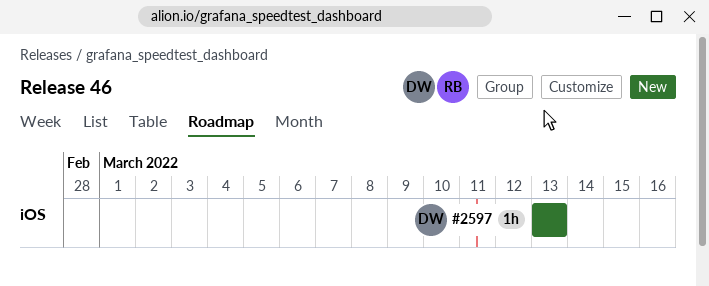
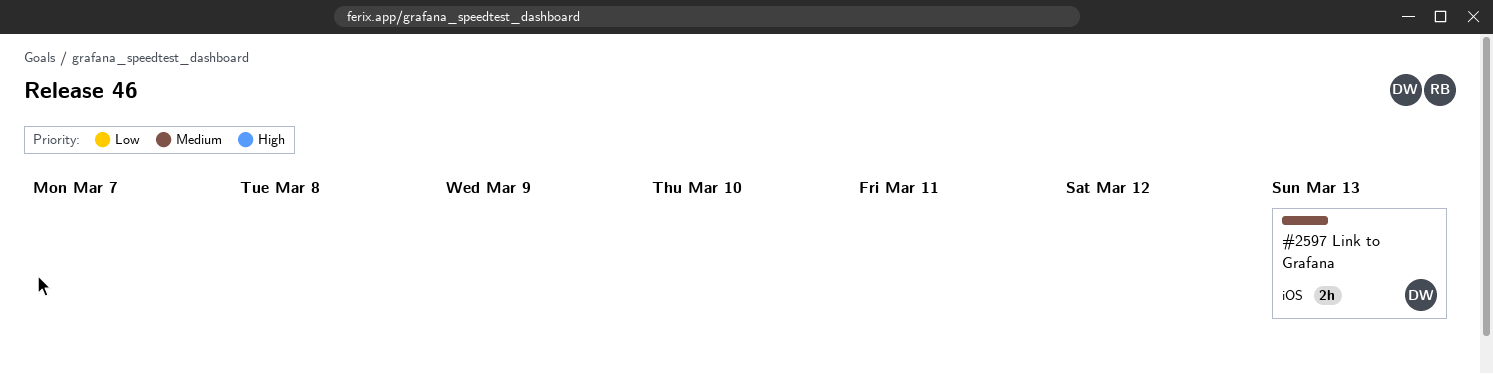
#2597, estimate: 1h -> 2h

